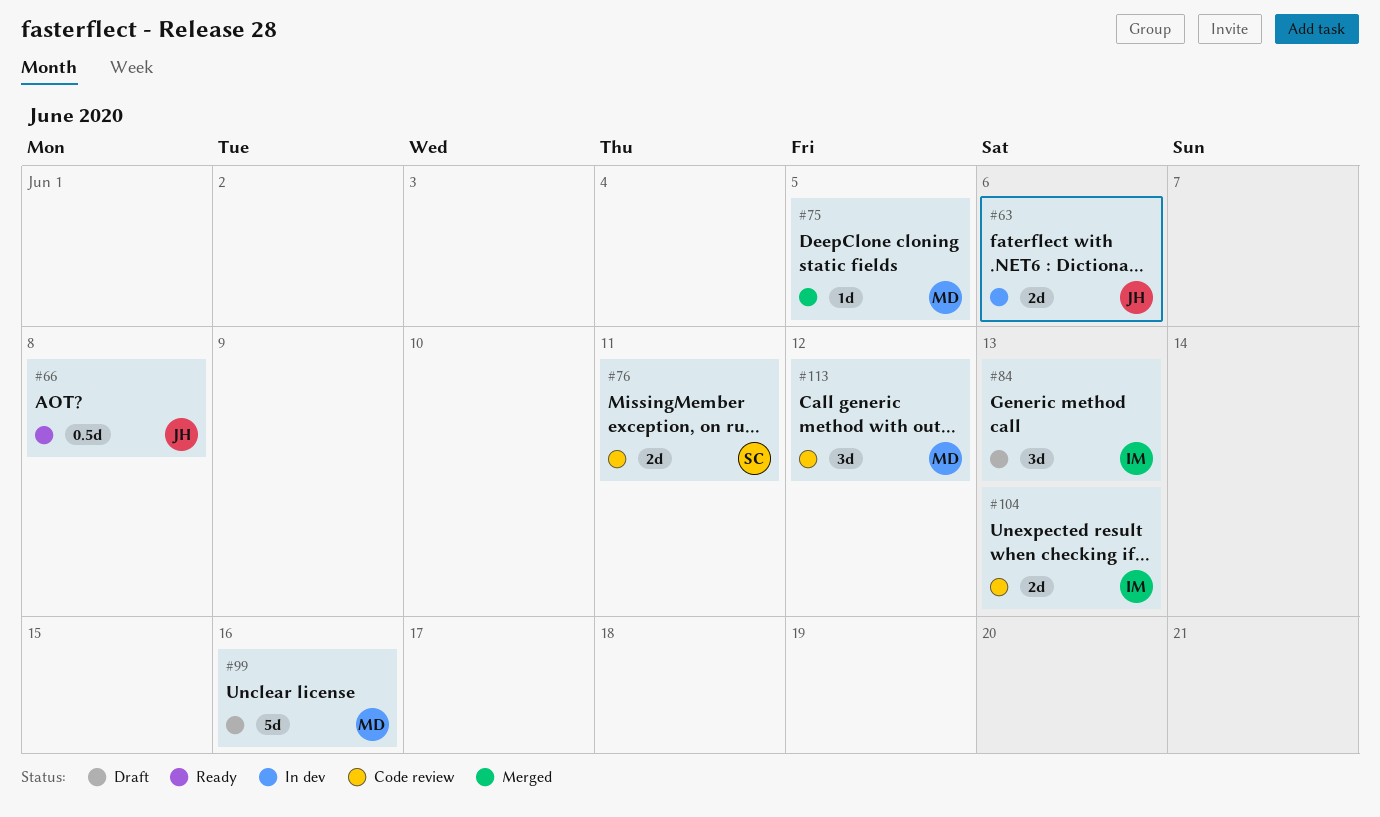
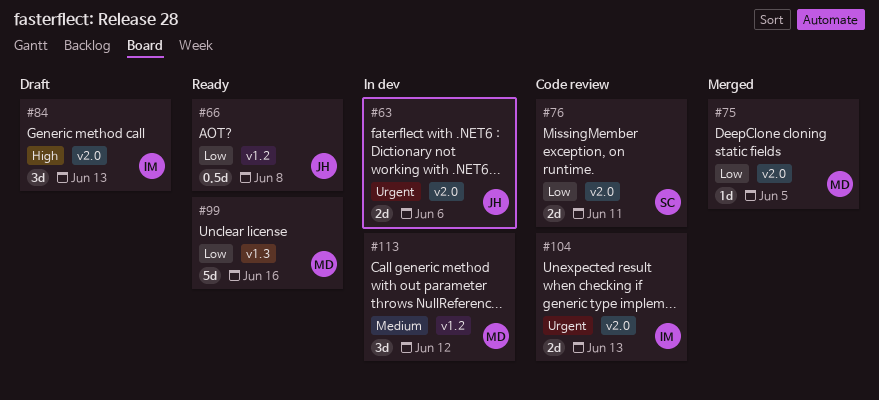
#99, status: Draft -> Ready
#113, status: Code review -> In dev

